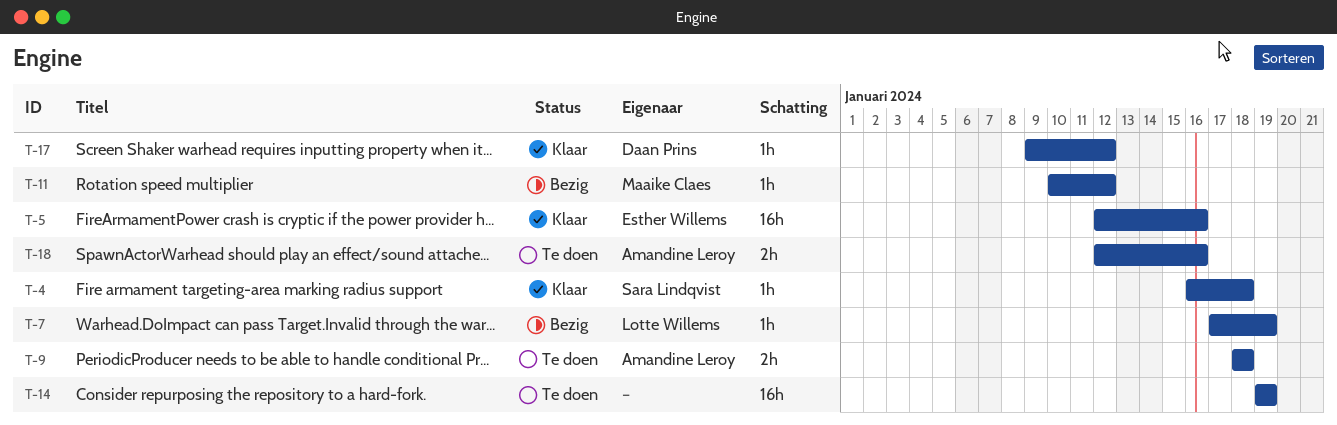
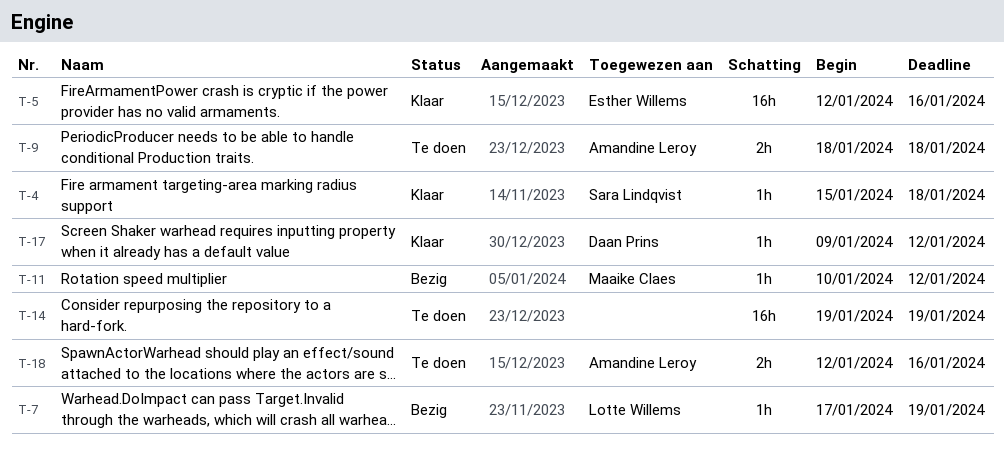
T-4, start: Jan 16 -> Jan 15

